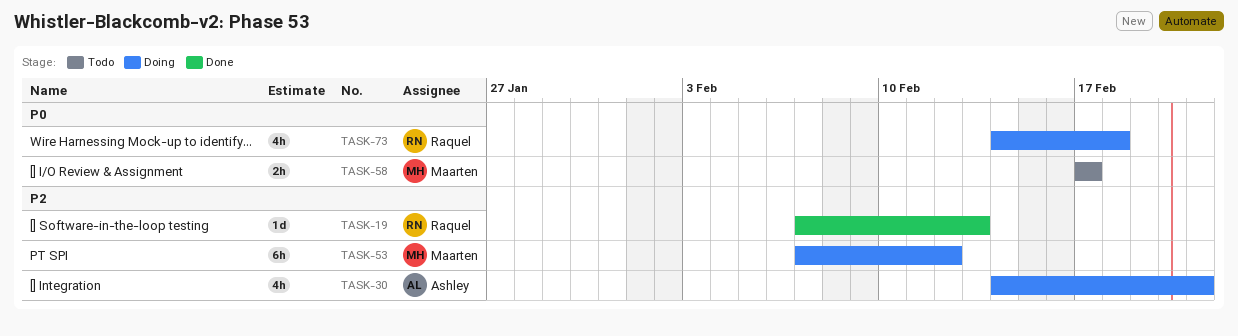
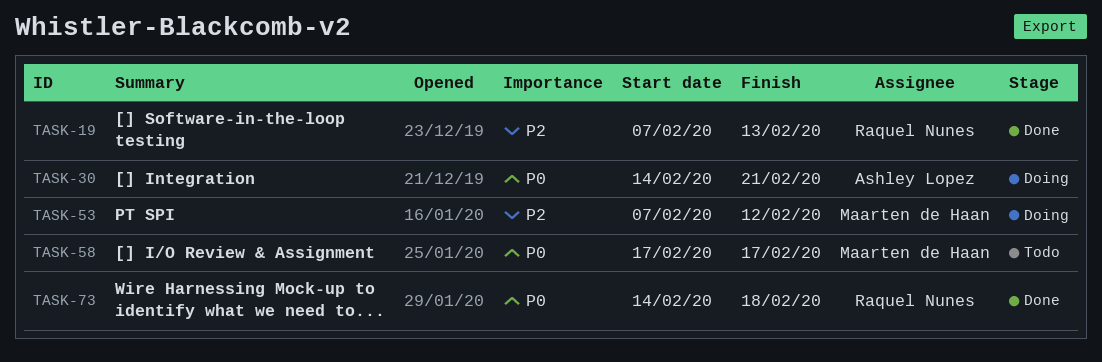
TASK-30, priority: P2 -> P0
TASK-73, status: Doing -> Done

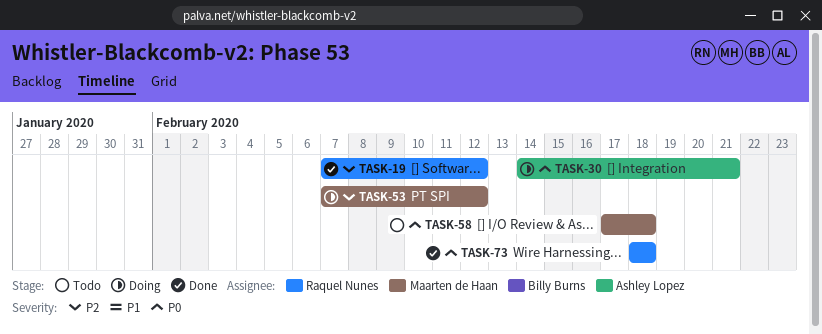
TASK-19, due: Feb 13 -> Feb 12
TASK-58, due: Feb 17 -> Feb 18
TASK-73, start: Feb 14 -> Feb 18

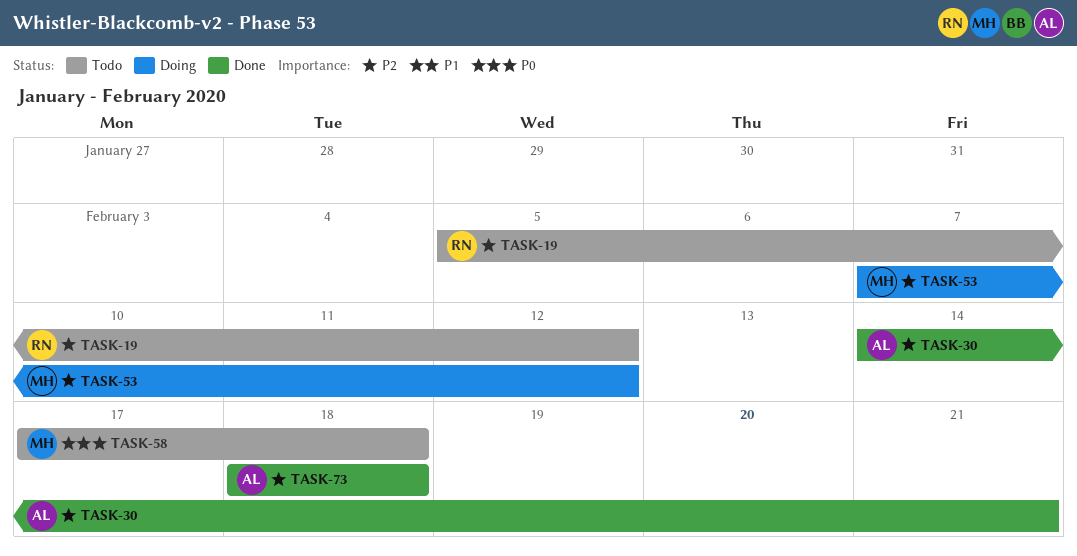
TASK-19, status: Done -> Todo
TASK-19, start: Feb 7 -> Feb 5
TASK-30, status: Doing -> Done
TASK-30, priority: P0 -> P2
TASK-73, owner: Raquel Nunes -> Ashley Lopez
TASK-73, priority: P0 -> P2

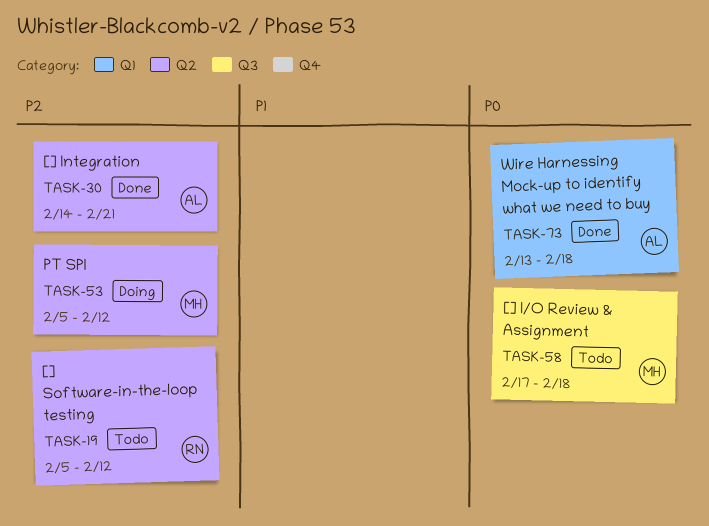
TASK-53, start: Feb 7 -> Feb 5
TASK-73, priority: P2 -> P0
TASK-73, start: Feb 18 -> Feb 13

